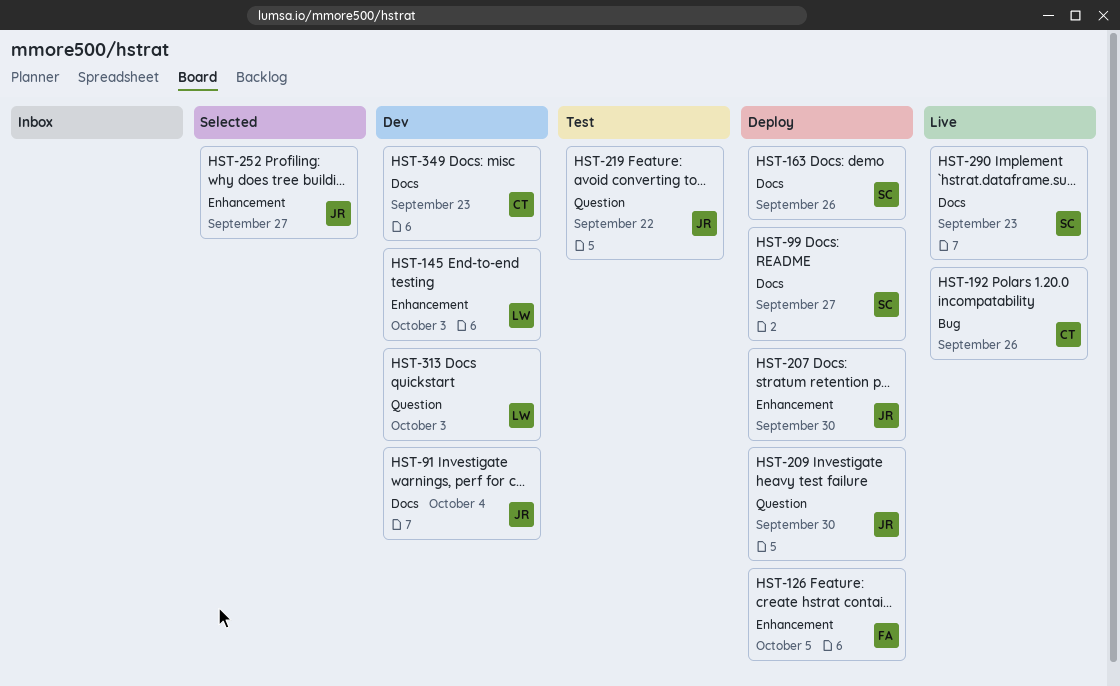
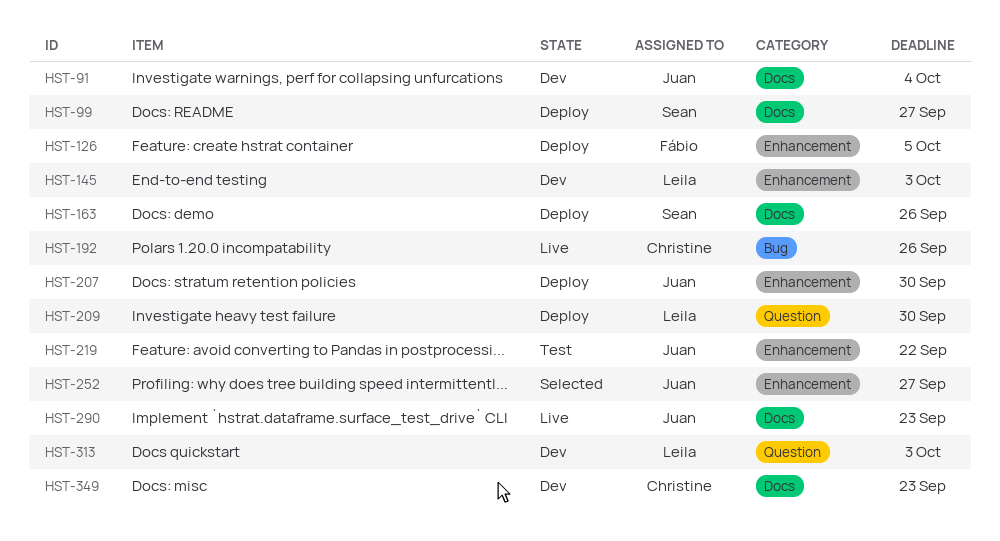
HST-209, owner: Juan -> Leila
HST-219, label: Question -> Enhancement
HST-290, owner: Sean -> Juan

